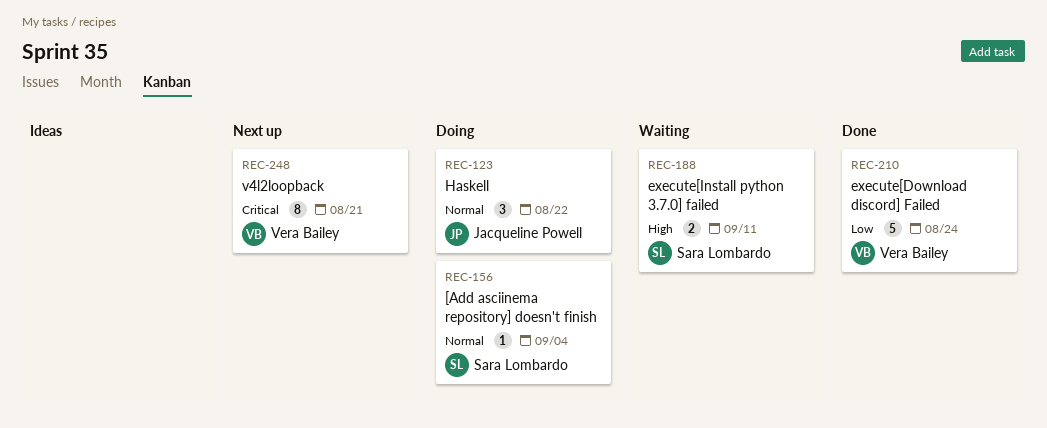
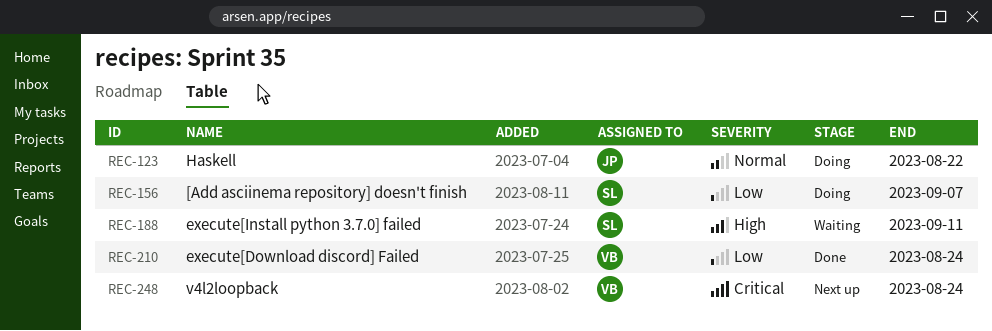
REC-156, priority: Normal -> Low
REC-156, due: Sep 4 -> Sep 7
REC-248, due: Aug 21 -> Aug 24

